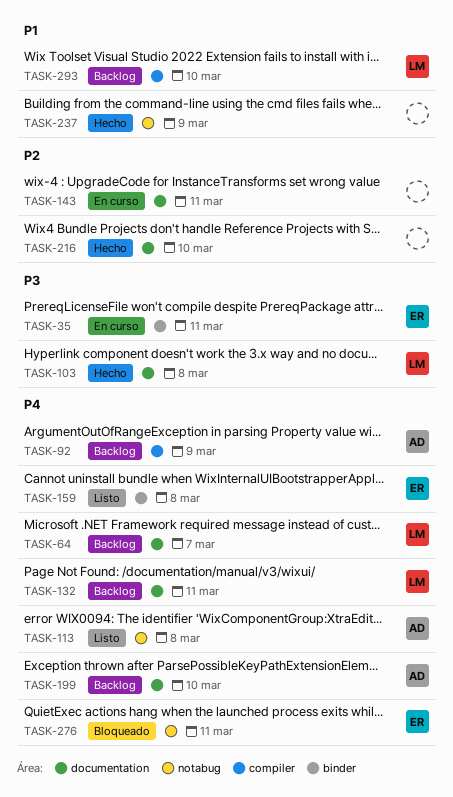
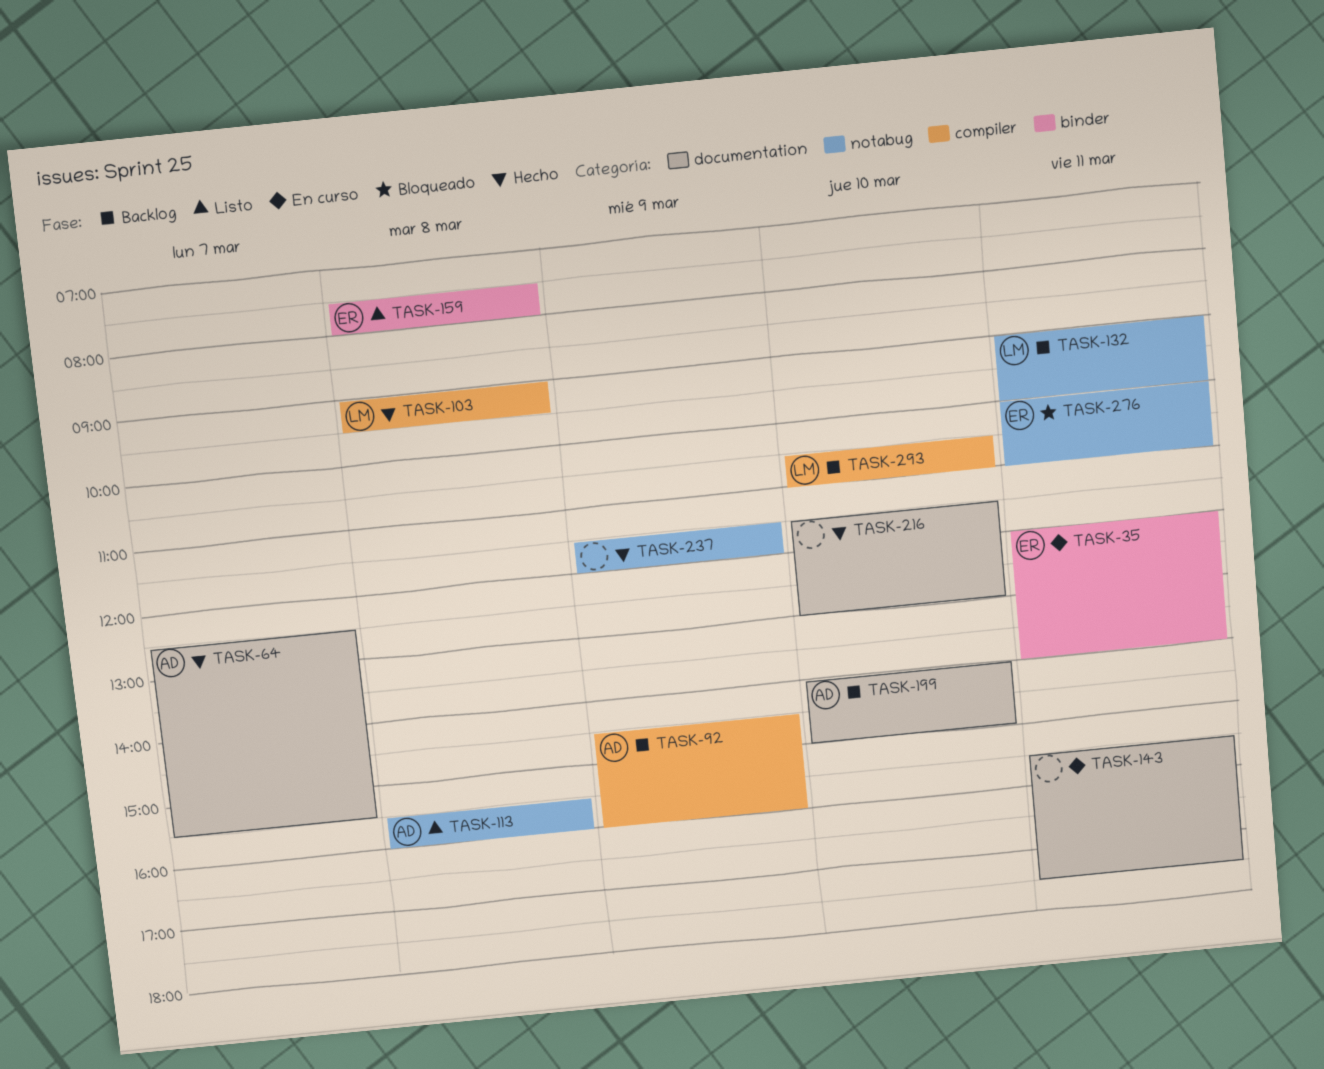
TASK-64, status: Backlog -> Hecho
TASK-64, owner: LM -> AD
TASK-103, label: documentation -> compiler
TASK-132, label: documentation -> notabug

